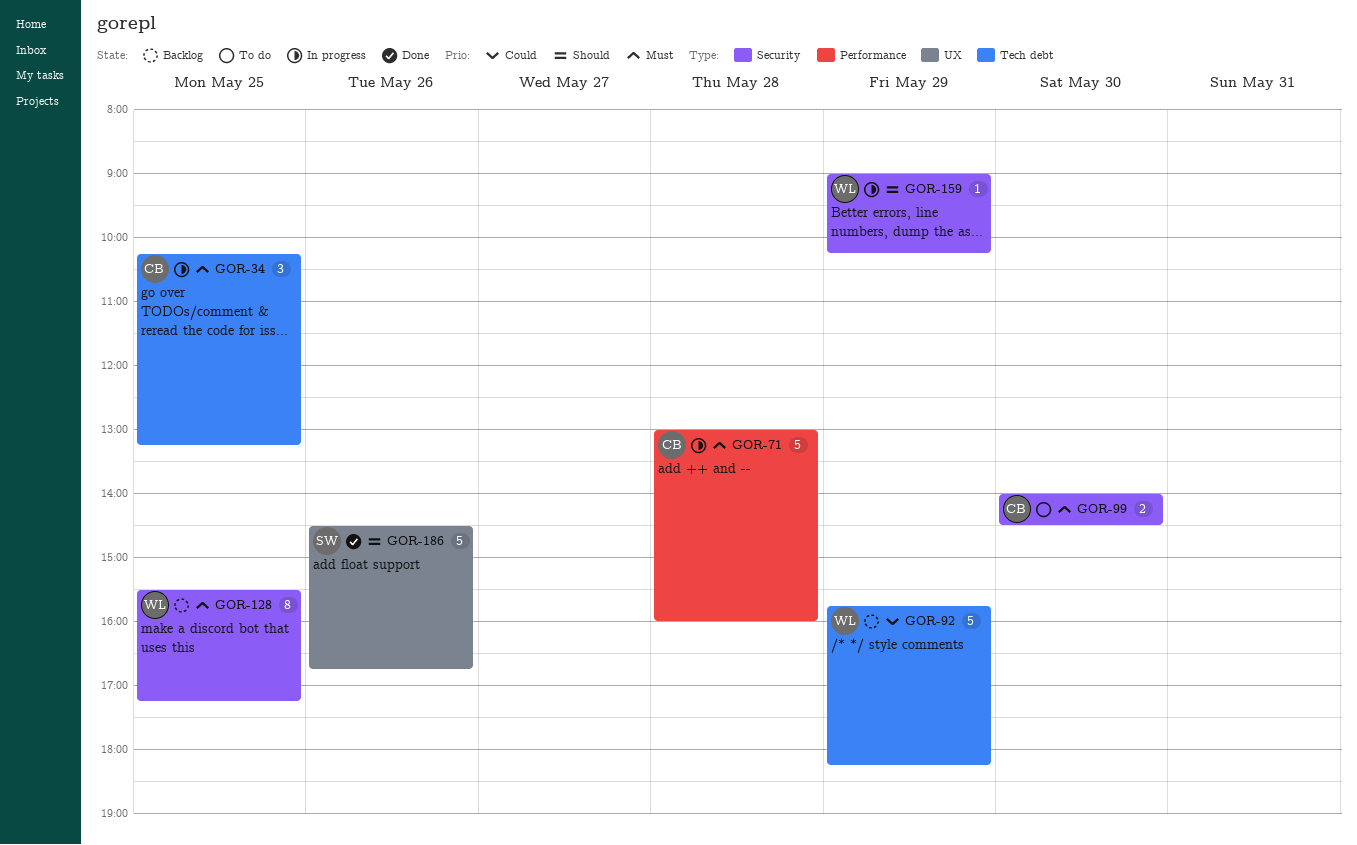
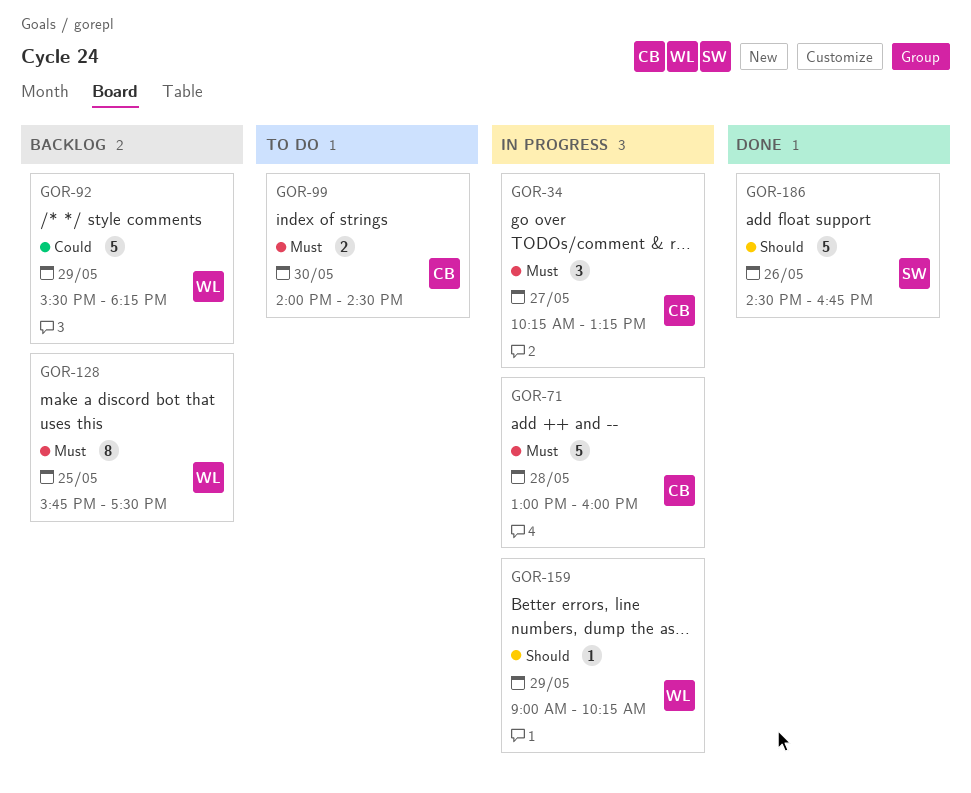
GOR-34, day: May 25 -> May 27
GOR-92, begins: 15:45 -> 15:30
GOR-128, begins: 15:30 -> 15:45
GOR-128, ends: 17:15 -> 17:30

